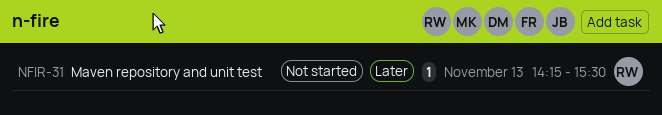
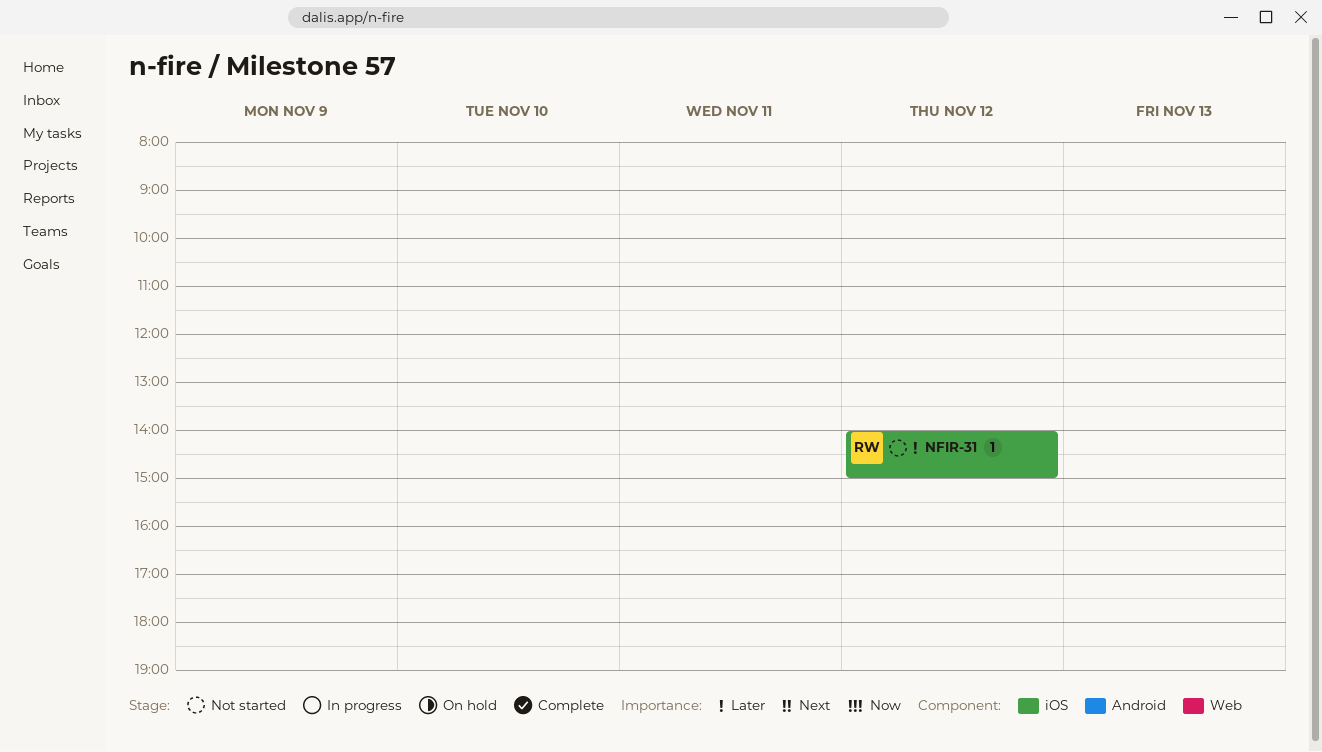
NFIR-31, day: Nov 13 -> Nov 12
NFIR-31, begins: 14:15 -> 14:00
NFIR-31, ends: 15:30 -> 15:00

